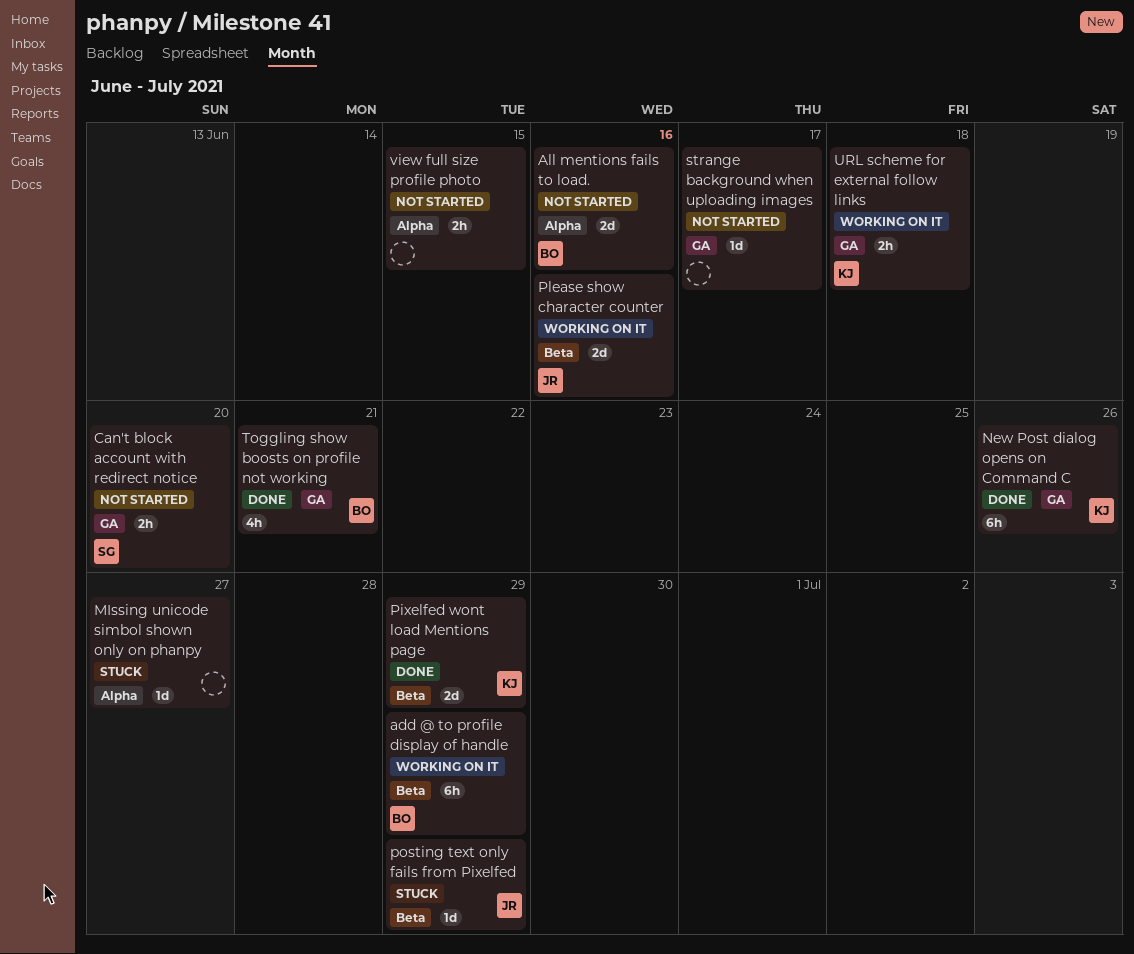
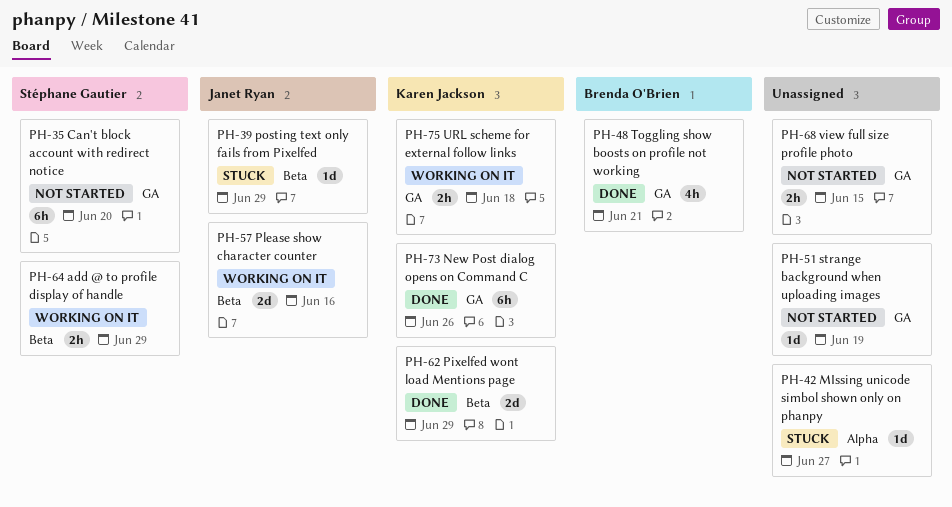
add @ to profile display of handle, owner: Brenda O'Brien -> Stéphane Gautier
add @ to profile display of handle, estimate: 6h -> 2h
All mentions fails to load.: present -> none
Can't block account with redirect notice, estimate: 2h -> 6h
strange background when uploading images, due: Jun 17 -> Jun 19
view full size profile photo, label: Alpha -> GA

